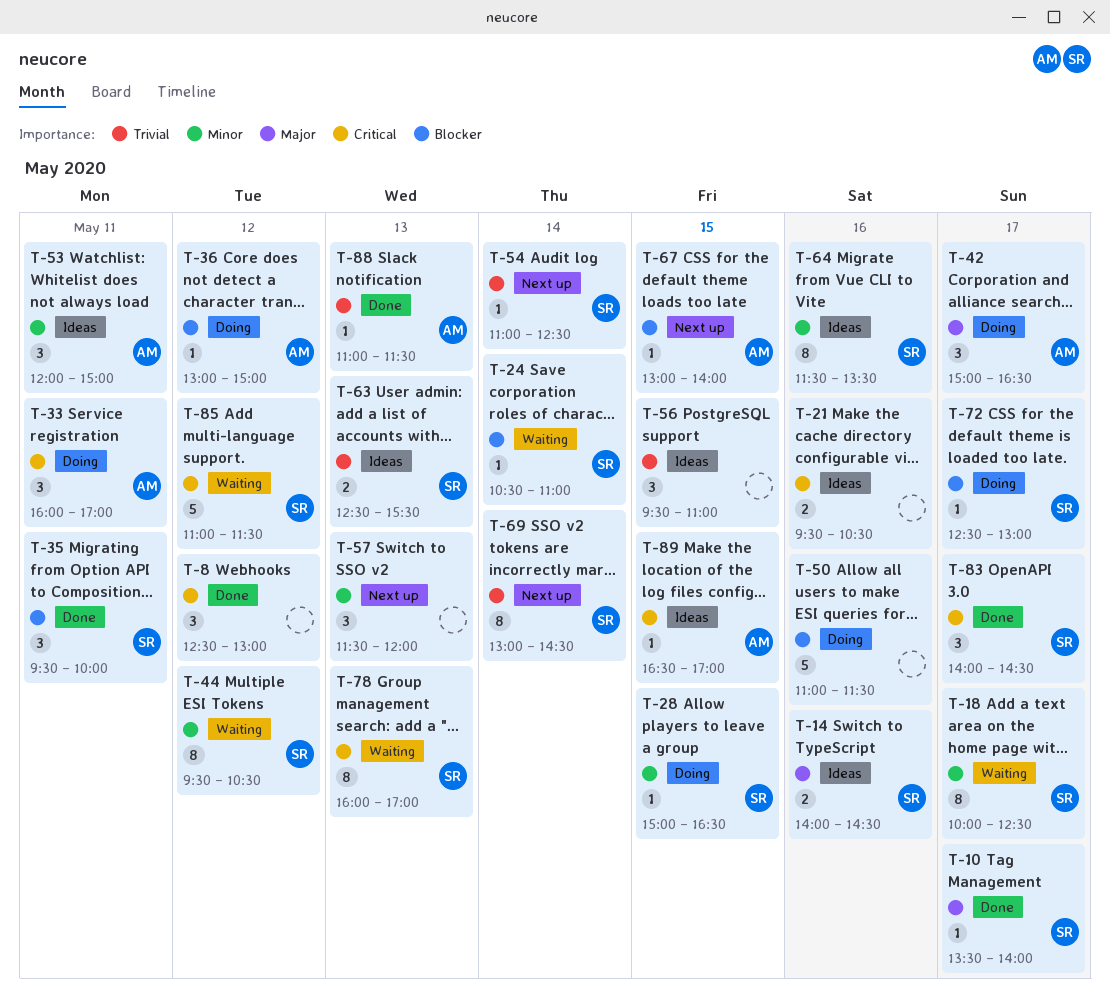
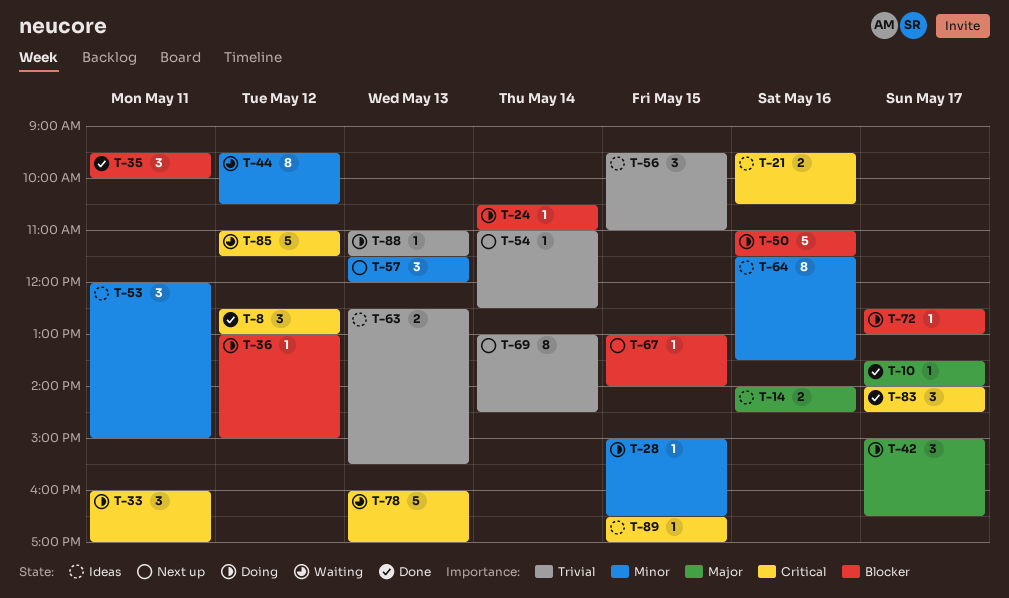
T-18: present -> none
T-24, status: Waiting -> Doing
T-78, estimate: 8 -> 5
T-88, status: Done -> Doing

